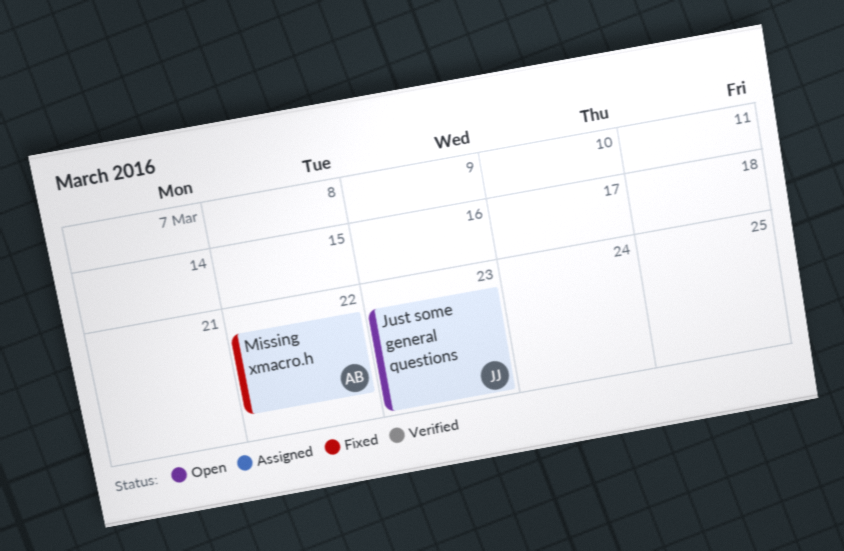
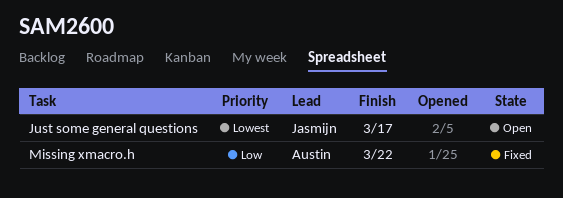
Just some general questions, due: Mar 23 -> Mar 17

